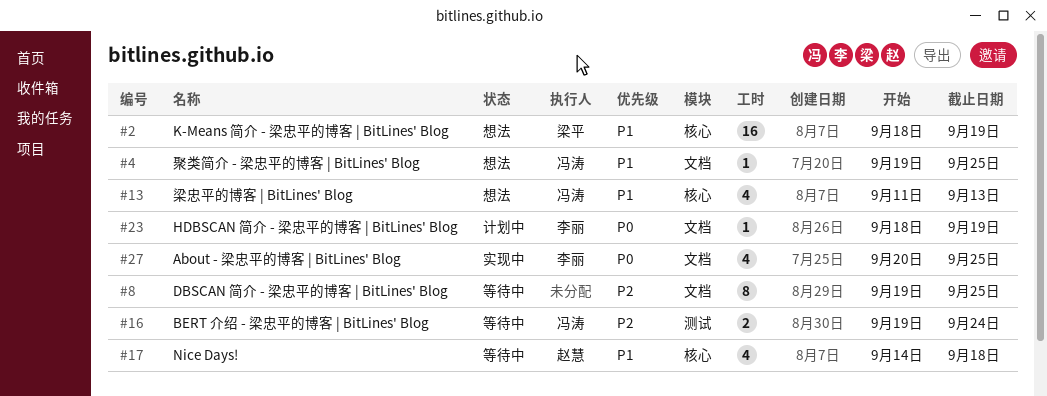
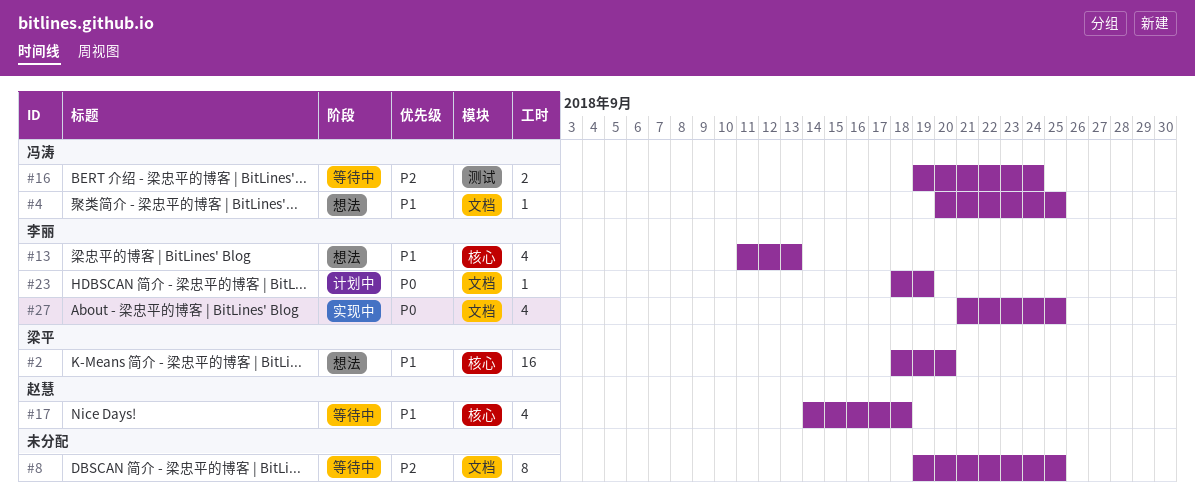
#2, due: Sep 19 -> Sep 20
#4, start: Sep 19 -> Sep 20
#13, owner: 冯涛 -> 李丽
#27, start: Sep 20 -> Sep 21

